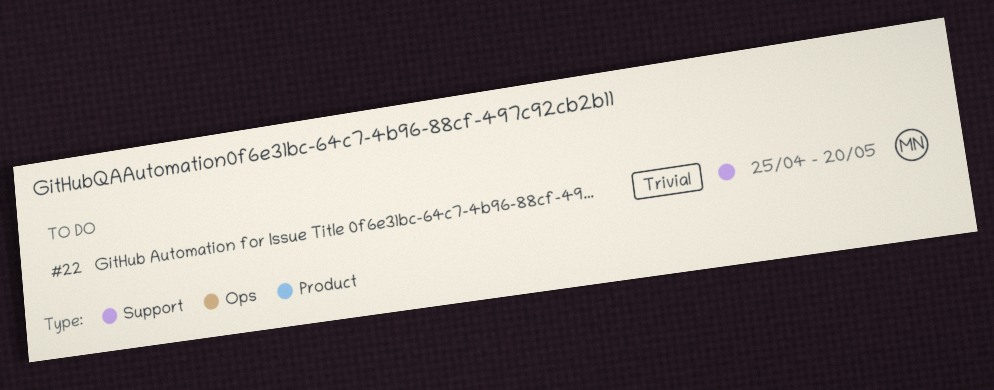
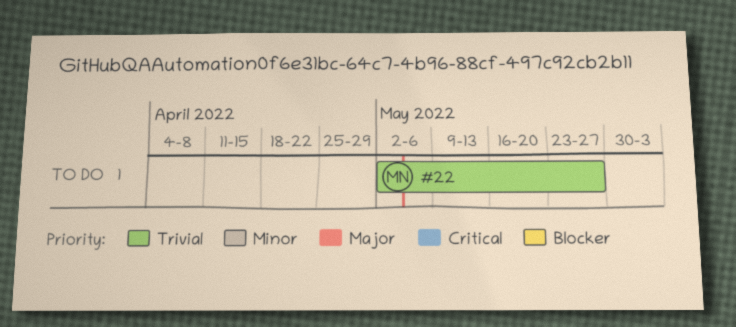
#22, start: Apr 25 -> May 2
#22, due: May 20 -> May 27

